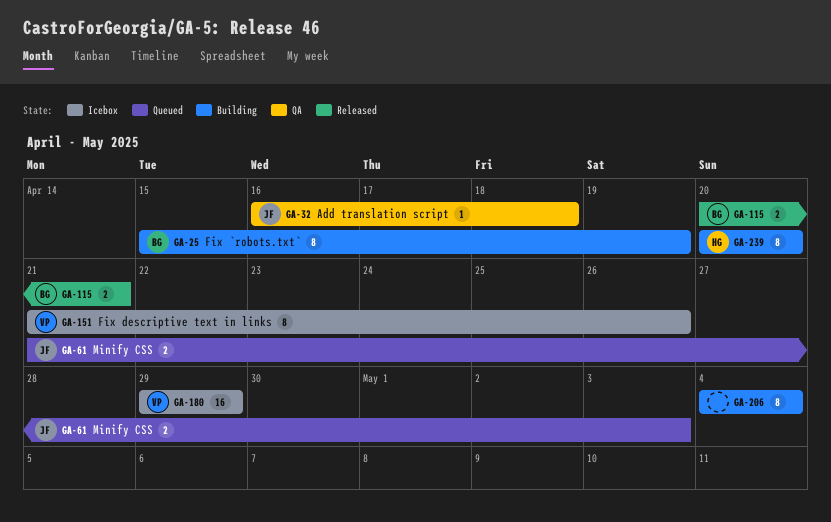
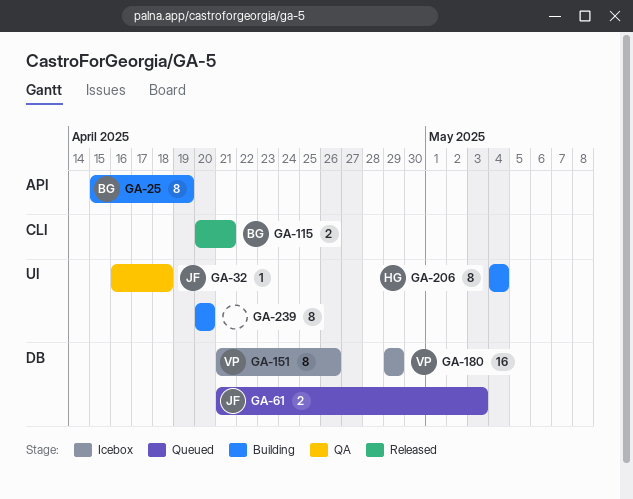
GA-206, owner: none -> HG
GA-239, owner: HG -> none

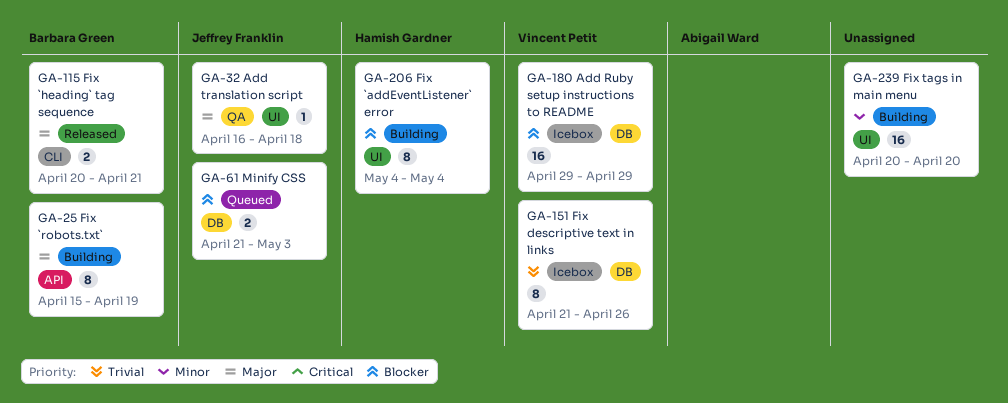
GA-239, estimate: 8 -> 16

